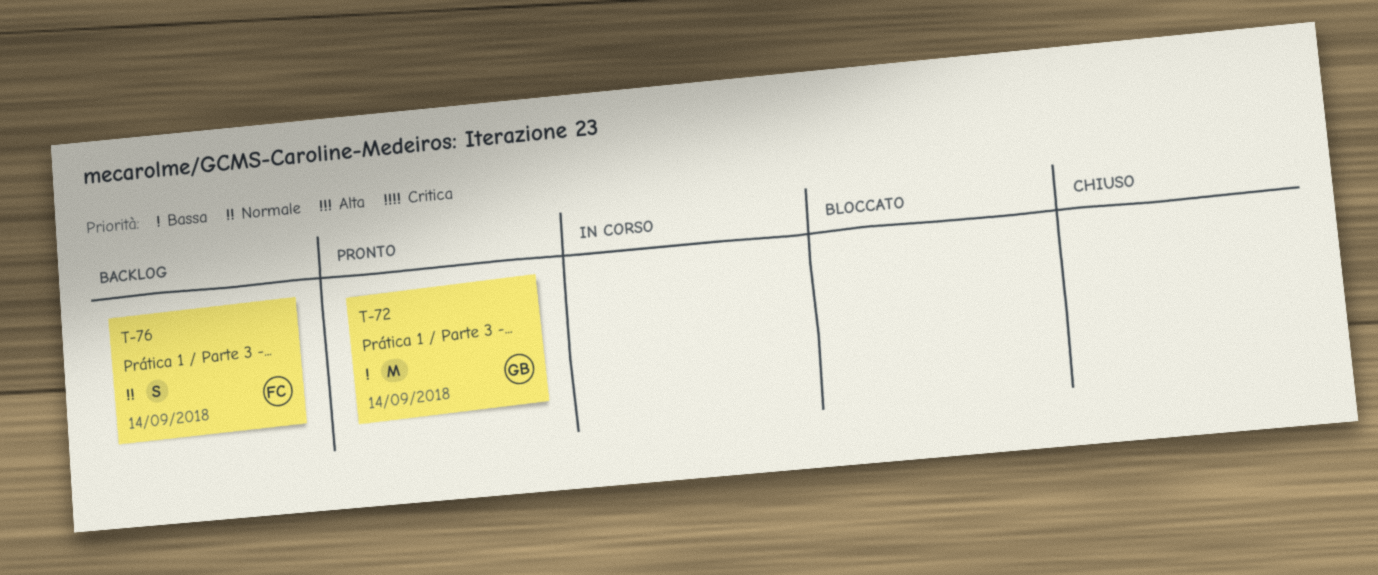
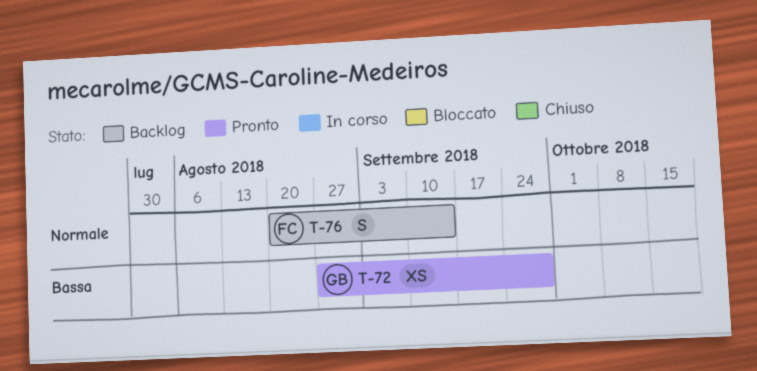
T-72, estimate: M -> XS
T-72, due: Sep 14 -> Sep 28

